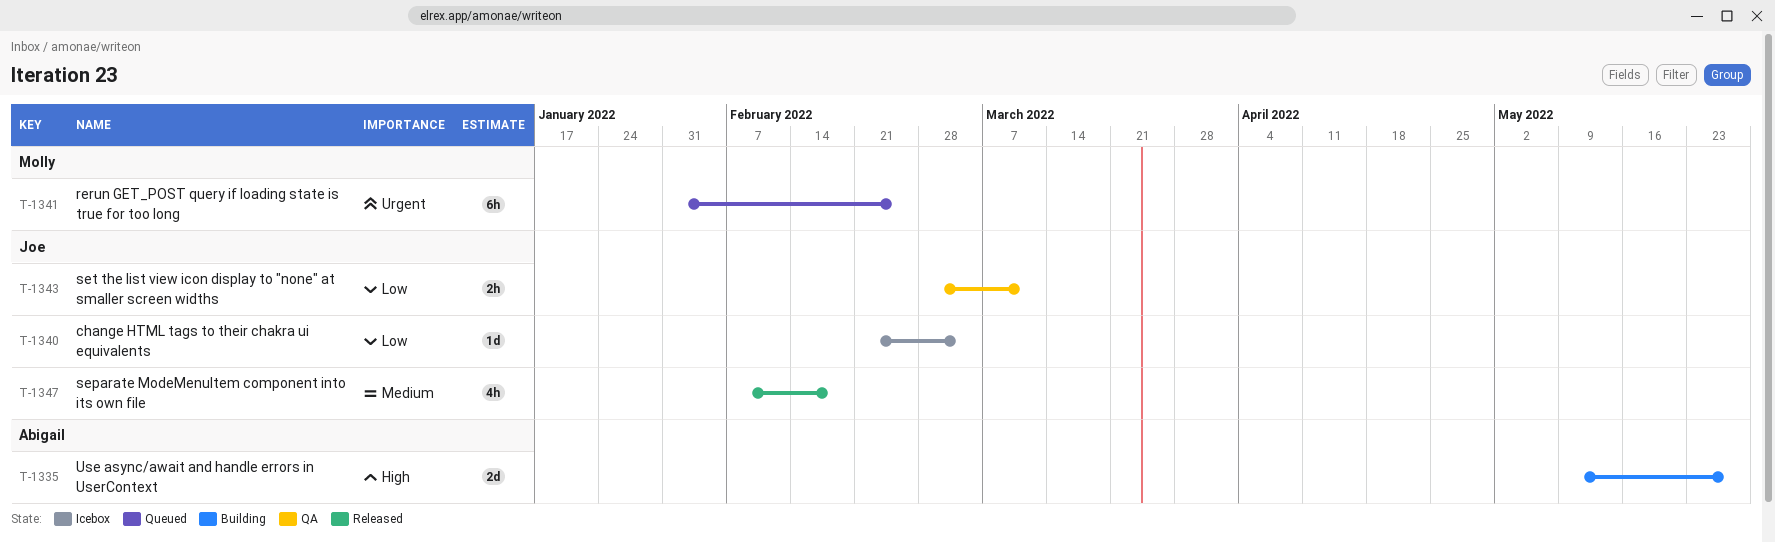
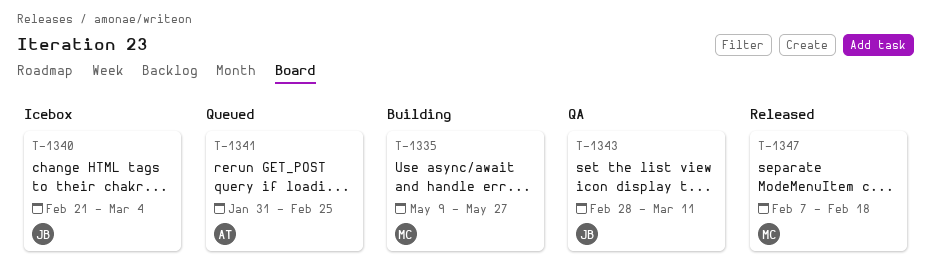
T-1335, owner: Abigail -> Molly
T-1341, owner: Molly -> Abigail
T-1347, owner: Joe -> Molly

